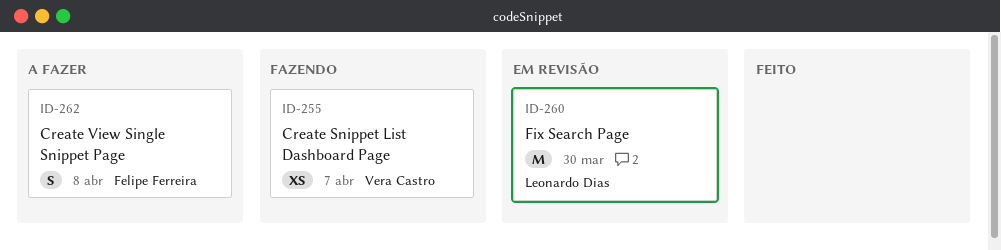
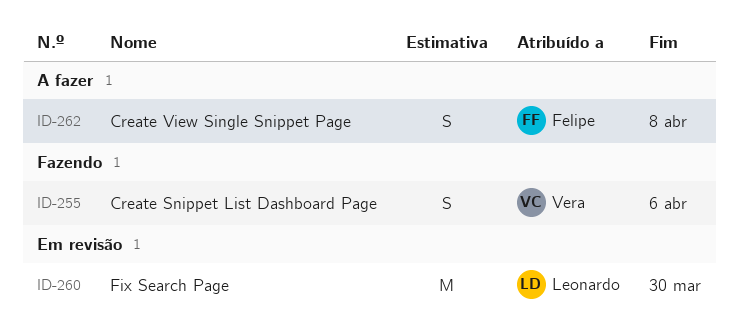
ID-255, estimate: XS -> S
ID-255, due: Apr 7 -> Apr 6

